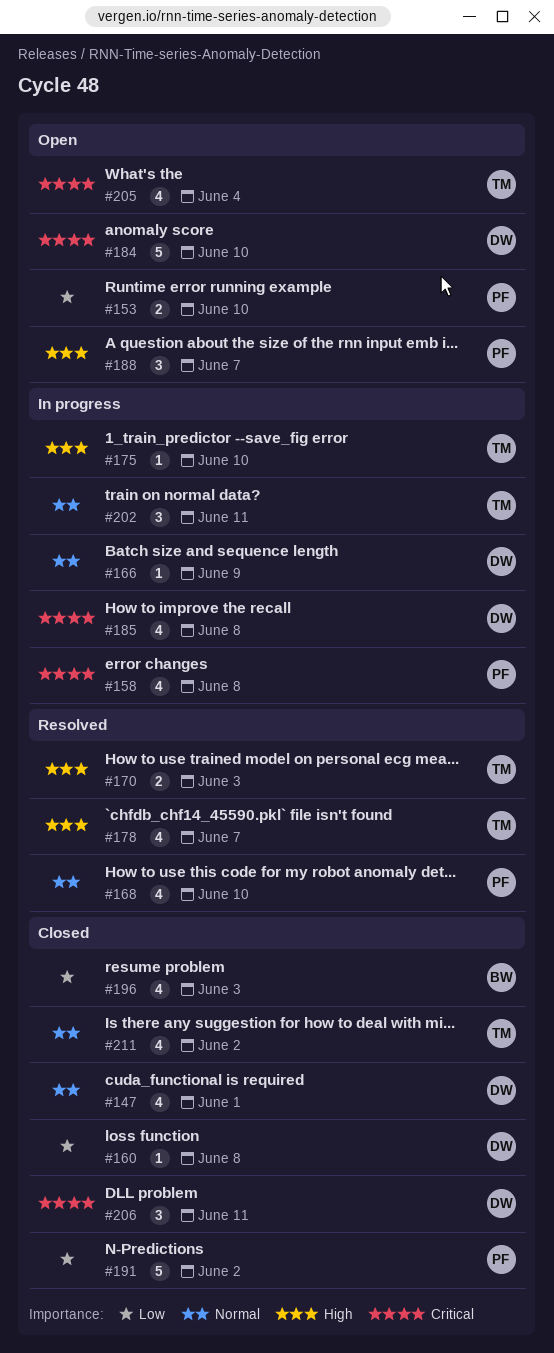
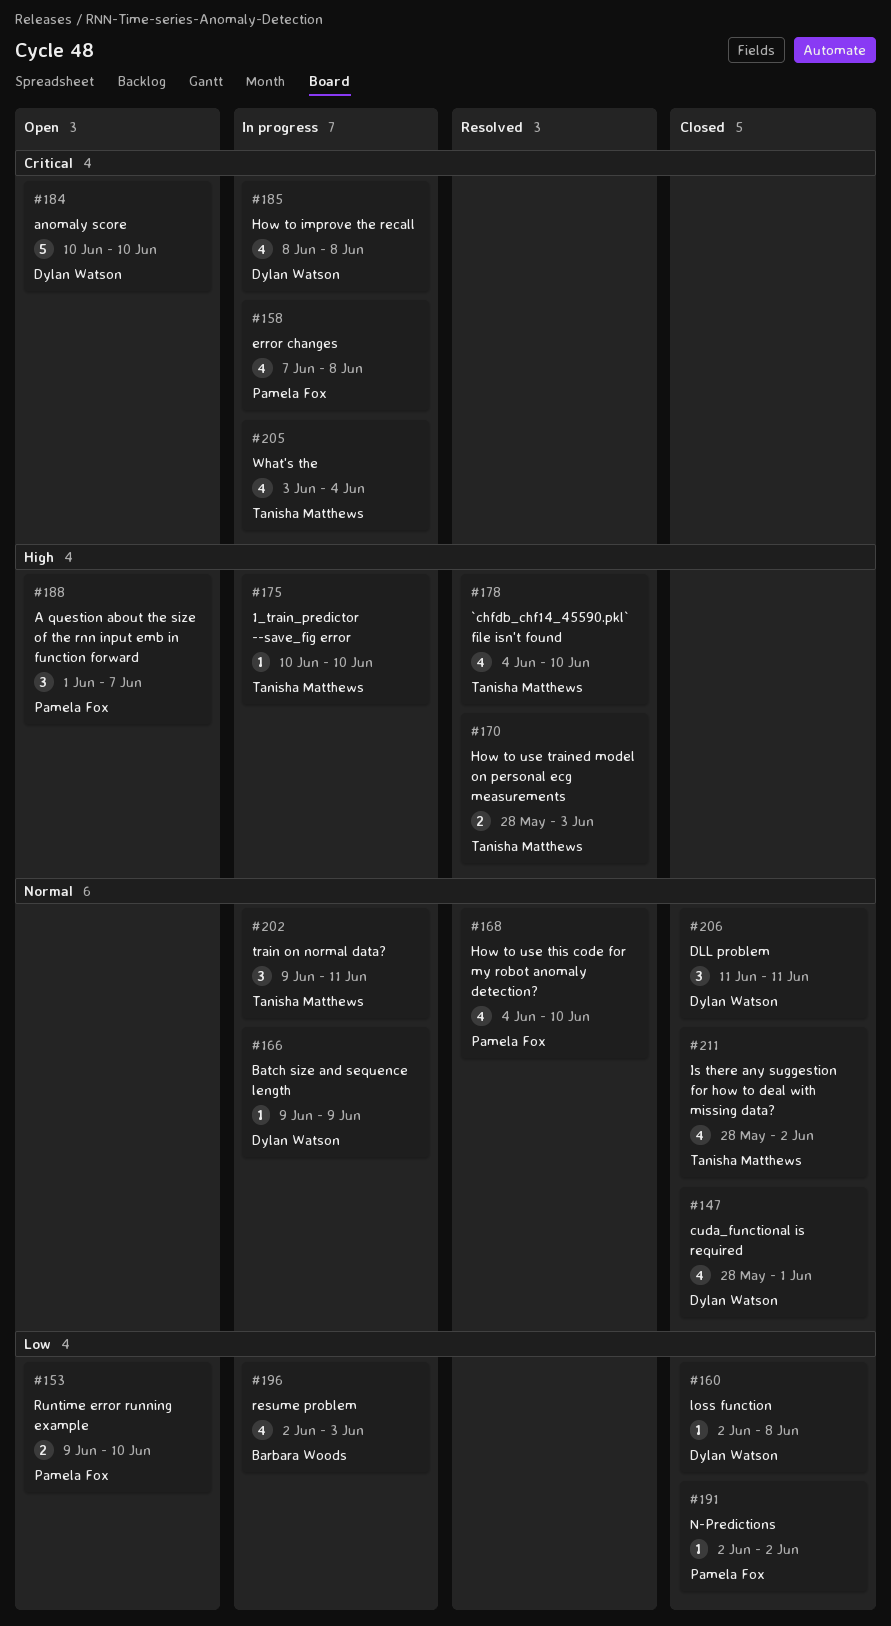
#178, due: Jun 7 -> Jun 10
#191, estimate: 5 -> 1
#196, status: Closed -> In progress
#205, status: Open -> In progress
#206, priority: Critical -> Normal

